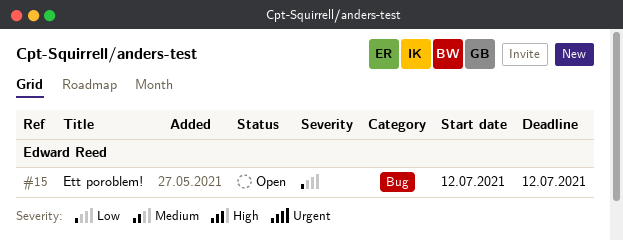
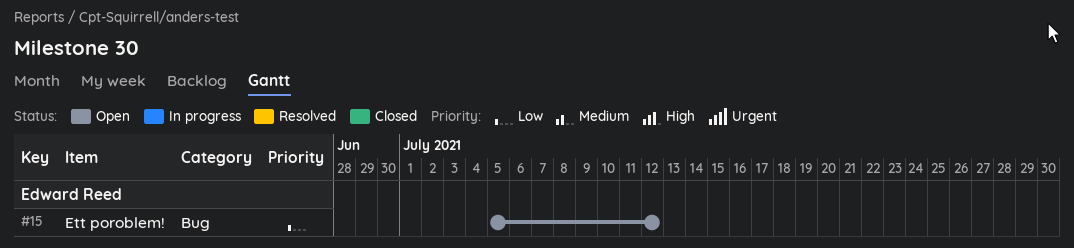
#15, start: Jul 12 -> Jul 5

